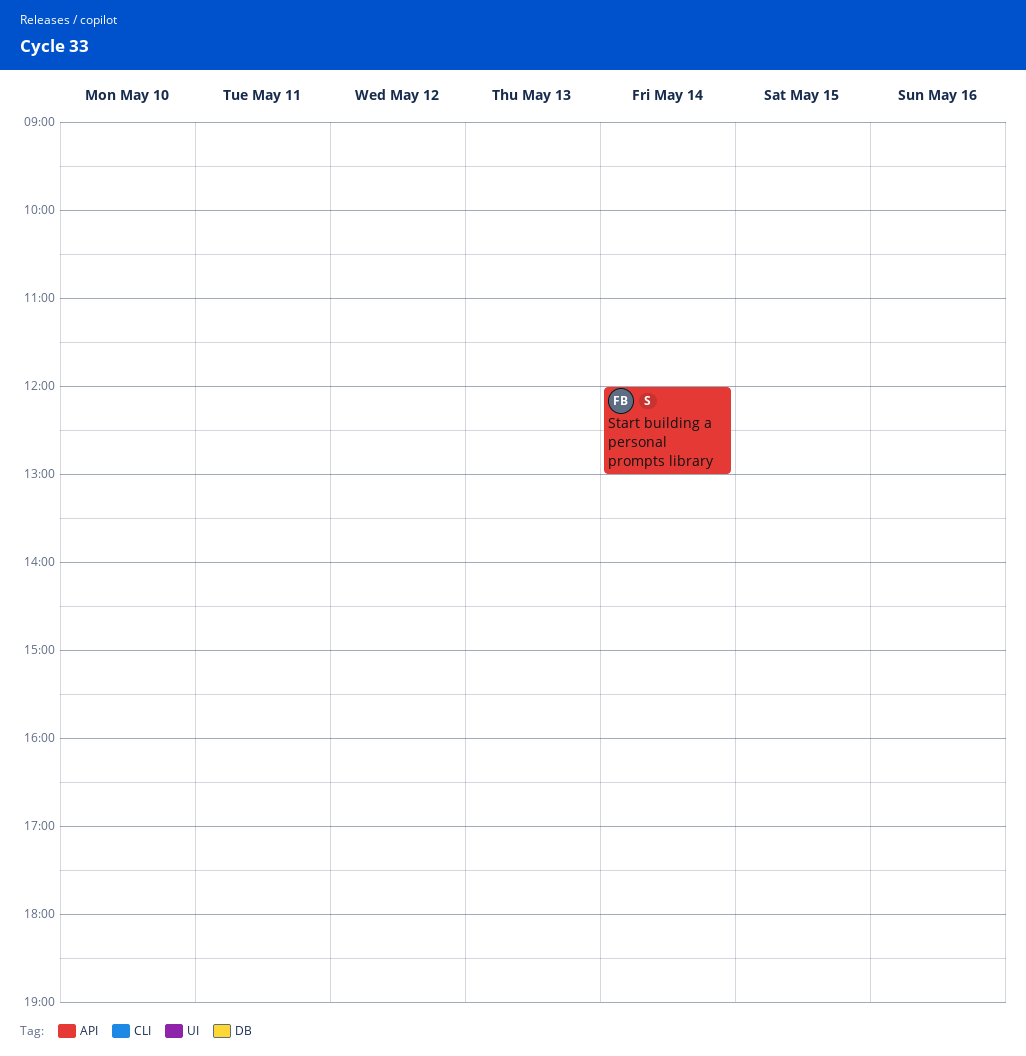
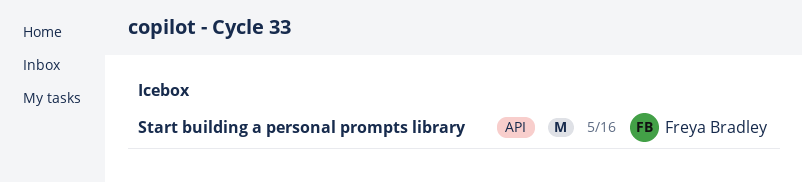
Start building a personal prompts library, estimate: S -> M
Start building a personal prompts library, day: May 14 -> May 16

